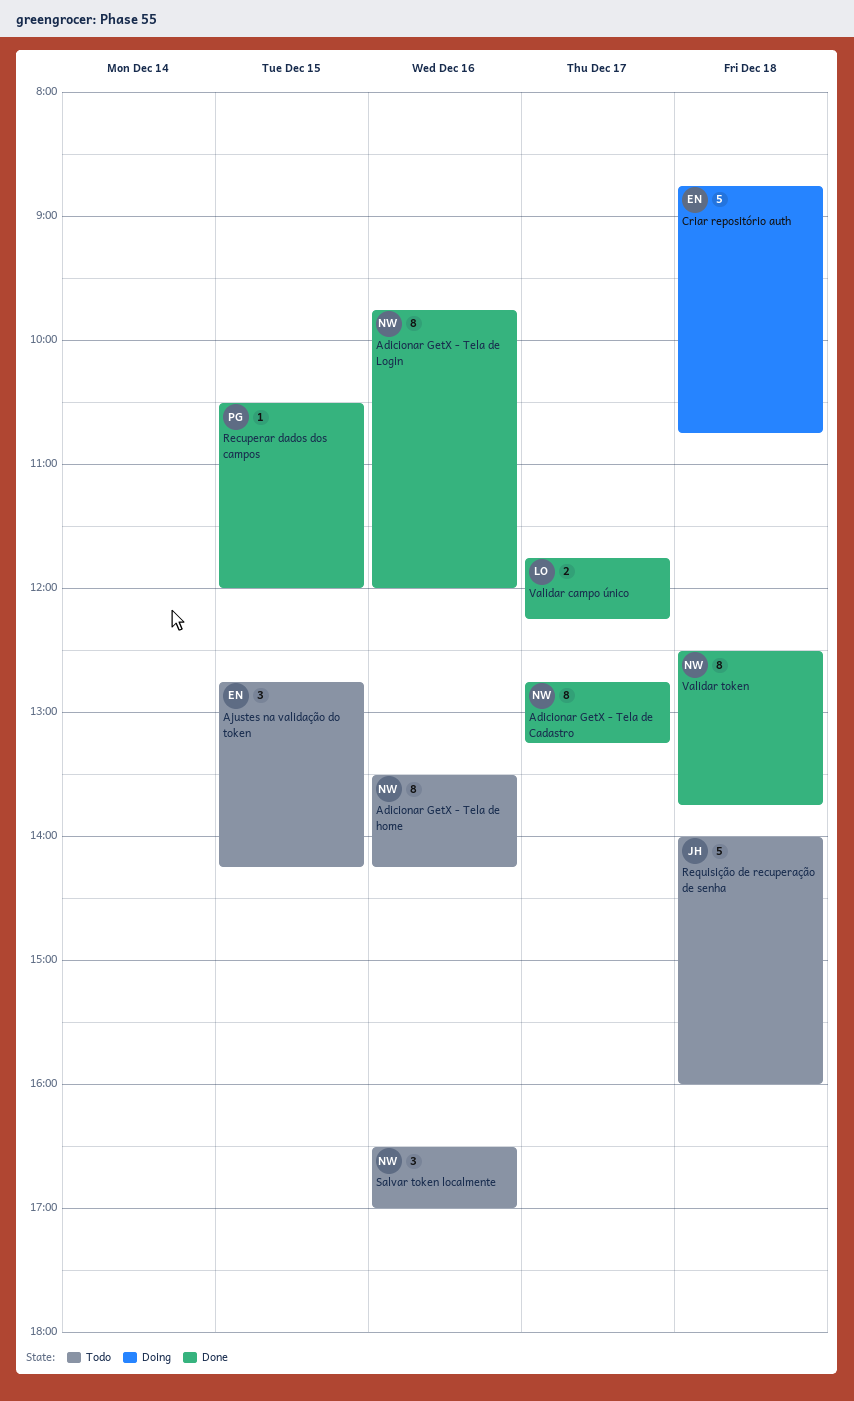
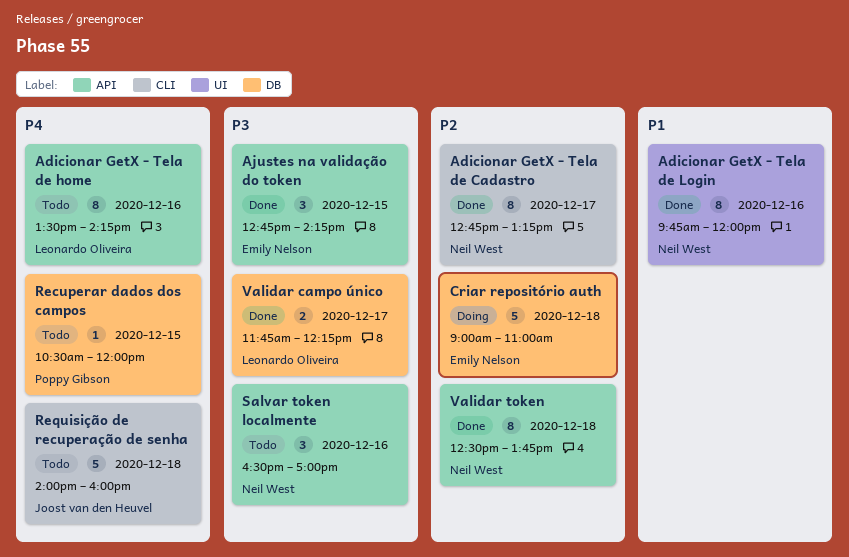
Adicionar GetX - Tela de home, owner: Neil West -> Leonardo Oliveira
Ajustes na validação do token, status: Todo -> Done
Criar repositório auth, begins: 08:45 -> 09:00
Criar repositório auth, ends: 10:45 -> 11:00
Recuperar dados dos campos, status: Done -> Todo

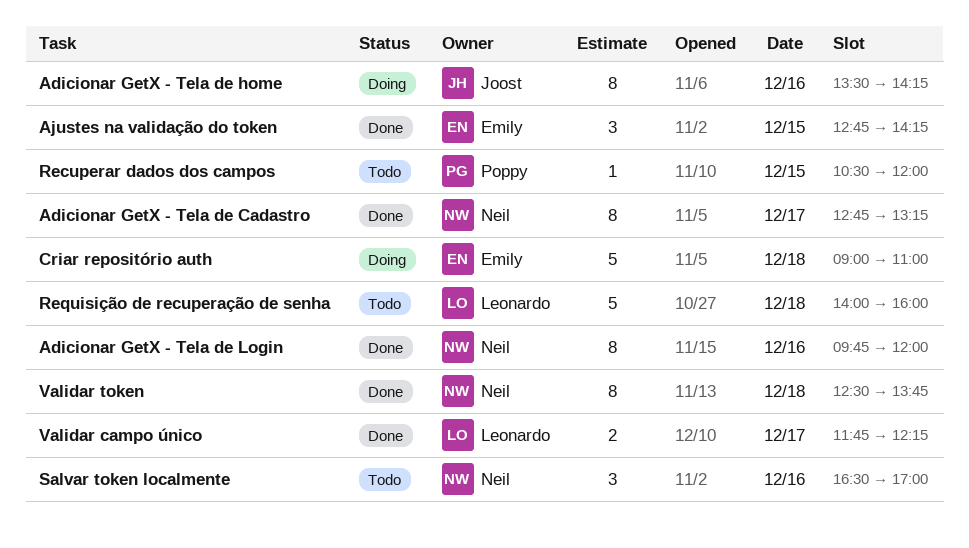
Adicionar GetX - Tela de home, status: Todo -> Doing
Adicionar GetX - Tela de home, owner: Leonardo Oliveira -> Joost van den Heuvel
Requisição de recuperação de senha, owner: Joost van den Heuvel -> Leonardo Oliveira

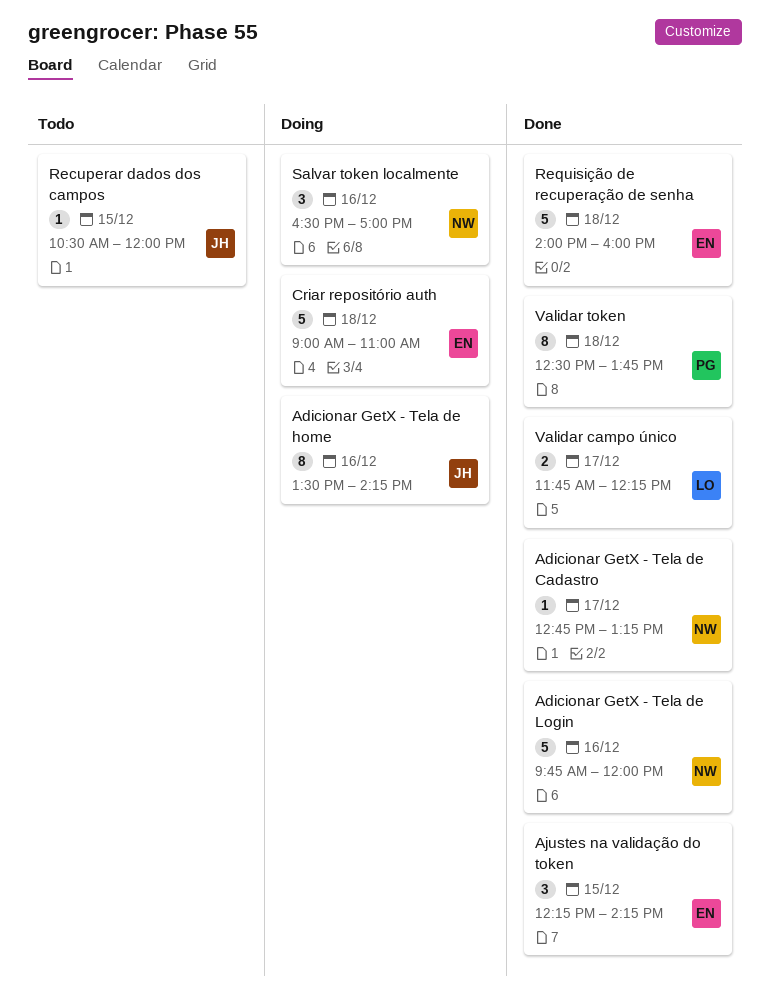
Adicionar GetX - Tela de Cadastro, estimate: 8 -> 1
Adicionar GetX - Tela de Login, estimate: 8 -> 5
Ajustes na validação do token, begins: 12:45 -> 12:15
Recuperar dados dos campos, owner: Poppy -> Joost
Requisição de recuperação de senha, status: Todo -> Done
Requisição de recuperação de senha, owner: Leonardo -> Emily
Salvar token localmente, status: Todo -> Doing
Validar token, owner: Neil -> Poppy

